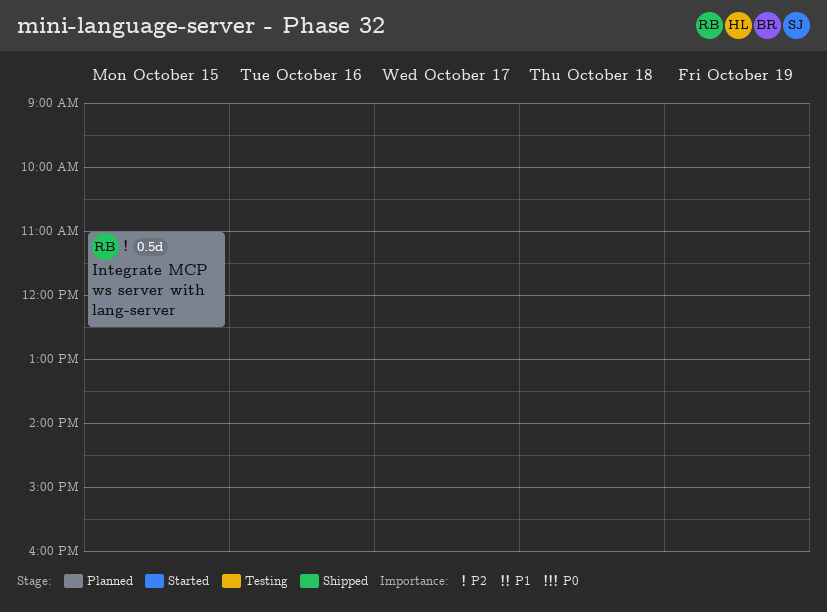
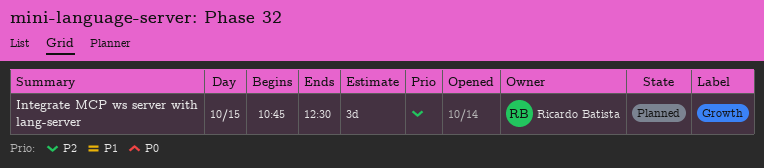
Integrate MCP ws server with lang-server, estimate: 0.5d -> 3d
Integrate MCP ws server with lang-server, begins: 11:00 -> 10:45

